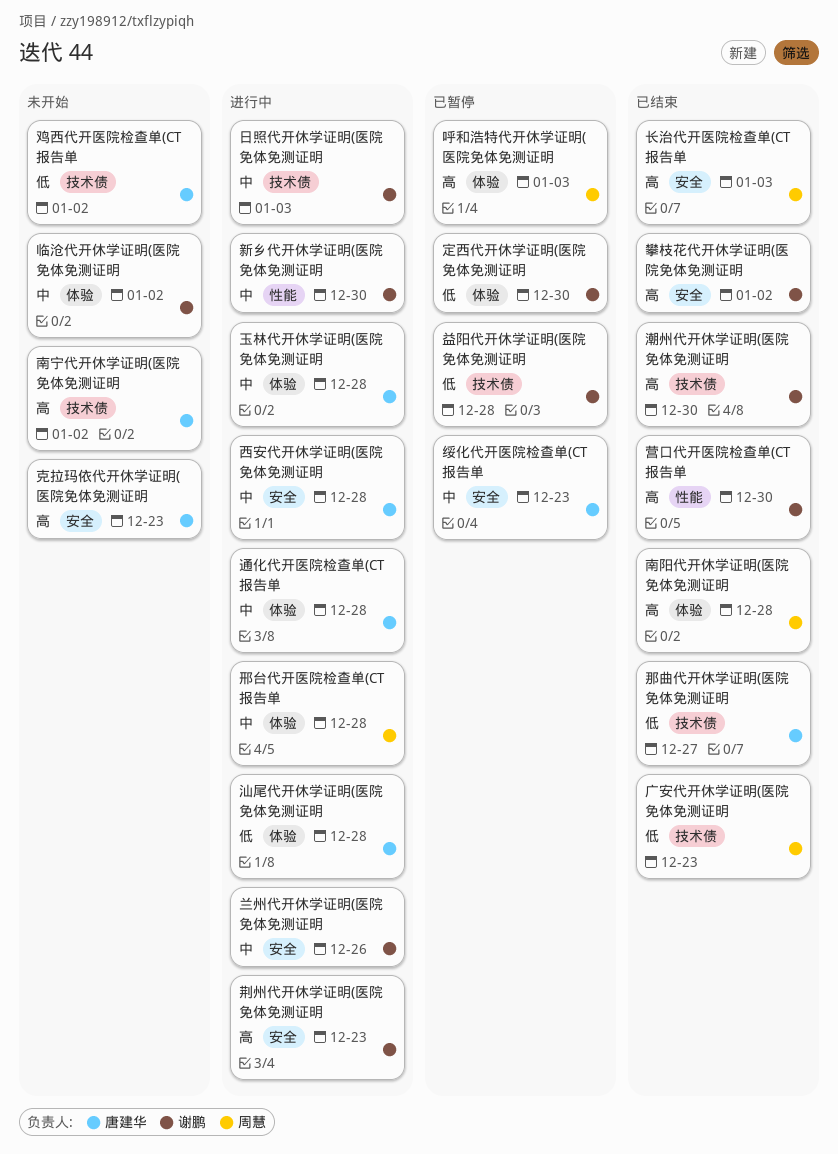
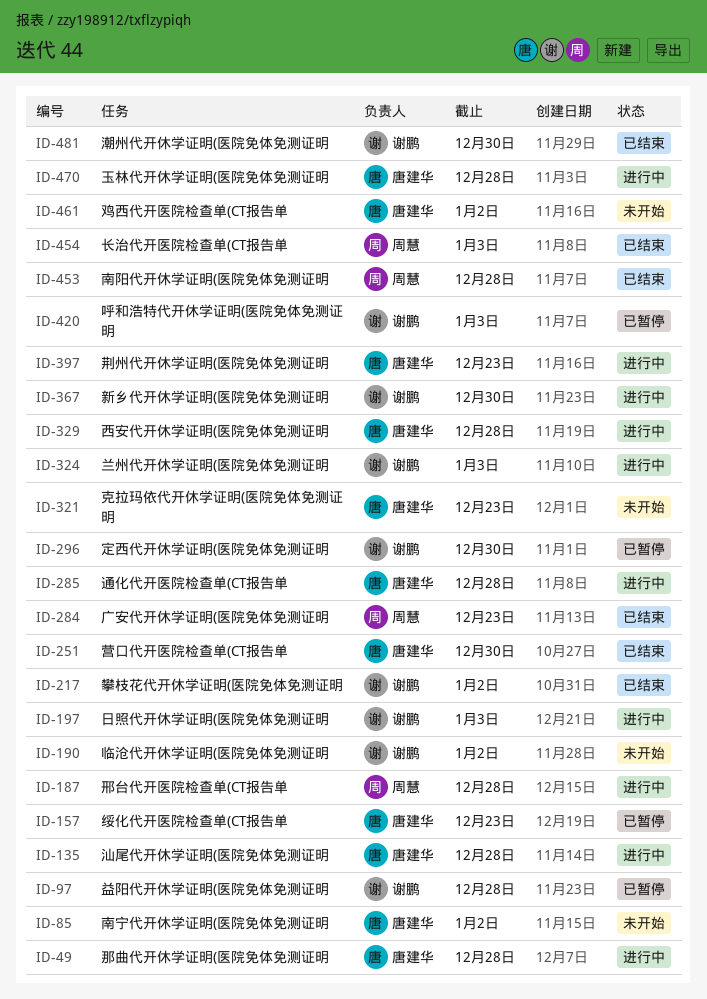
兰州代开休学证明(医院免体免测证明, due: Dec 26 -> Jan 3
呼和浩特代开休学证明(医院免体免测证明, owner: 周慧 -> 谢鹏
荆州代开休学证明(医院免体免测证明, owner: 谢鹏 -> 唐建华
营口代开医院检查单(CT报告单, owner: 谢鹏 -> 唐建华
那曲代开休学证明(医院免体免测证明, status: 已结束 -> 进行中
那曲代开休学证明(医院免体免测证明, due: Dec 27 -> Dec 28

